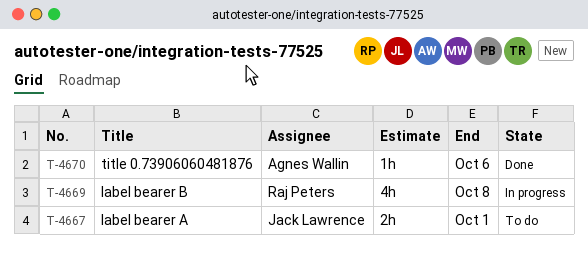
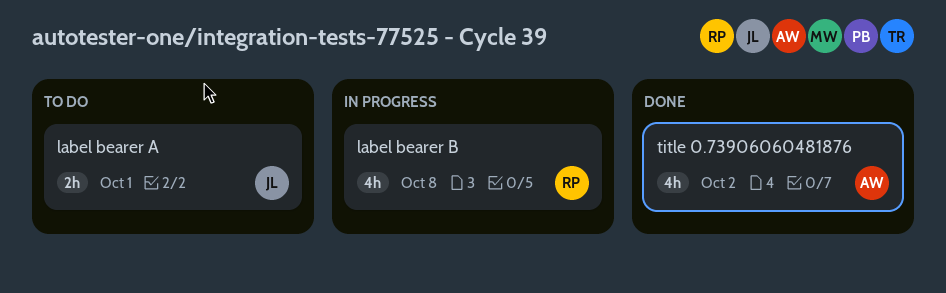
title 0.73906060481876, estimate: 1h -> 4h
title 0.73906060481876, due: Oct 6 -> Oct 2

